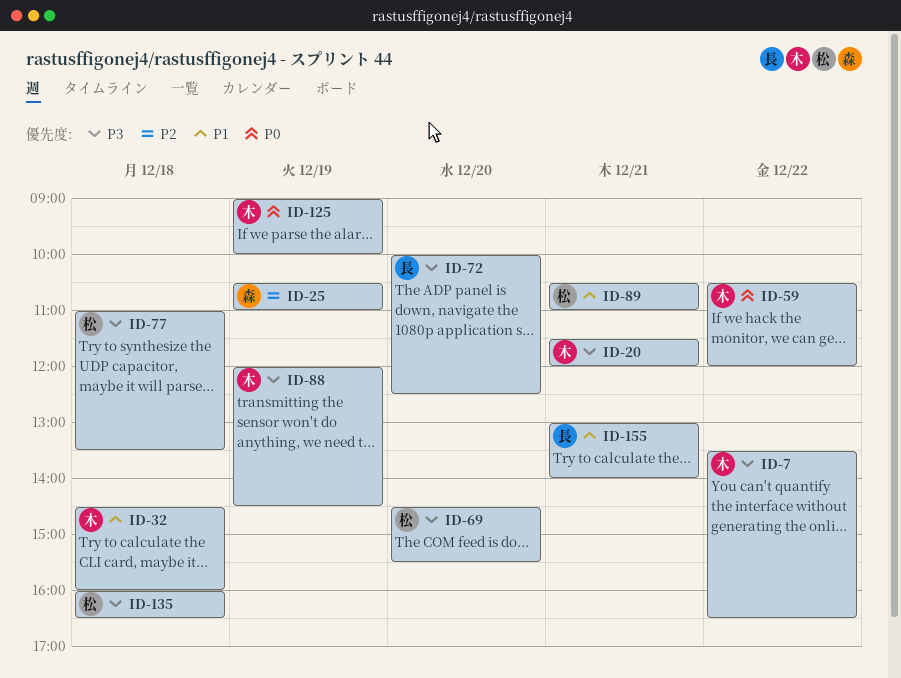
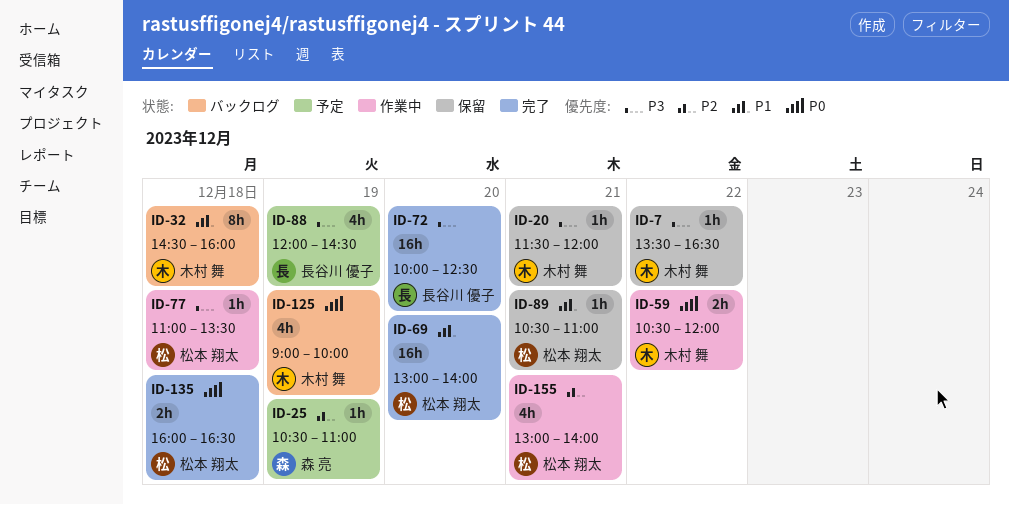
ID-69, priority: P3 -> P1
ID-69, begins: 14:30 -> 13:00
ID-69, ends: 15:30 -> 14:00
ID-88, owner: 木村 舞 -> 長谷川 優子
ID-135, priority: P3 -> P0
ID-155, owner: 長谷川 優子 -> 松本 翔太
ID-155, priority: P1 -> P2

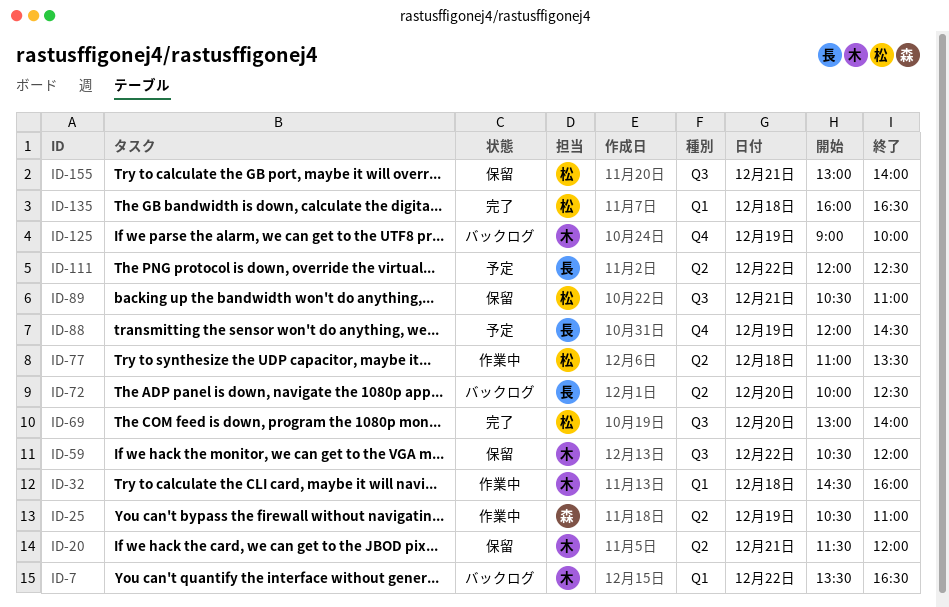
ID-7, status: 保留 -> バックログ
ID-25, status: 予定 -> 作業中
ID-32, status: バックログ -> 作業中
ID-59, status: 作業中 -> 保留
ID-72, status: 完了 -> バックログ
ID-111: none -> present
ID-155, status: 作業中 -> 保留

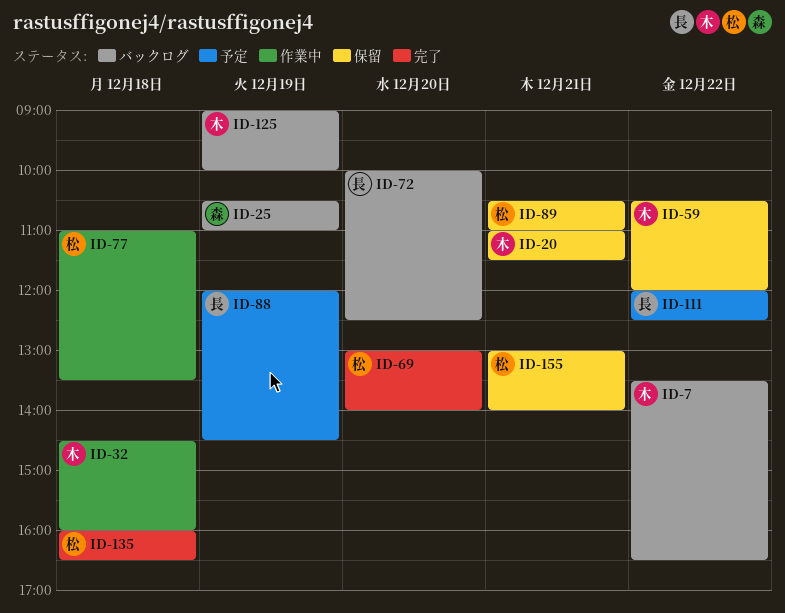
ID-20, begins: 11:30 -> 11:00
ID-20, ends: 12:00 -> 11:30
ID-25, status: 作業中 -> バックログ

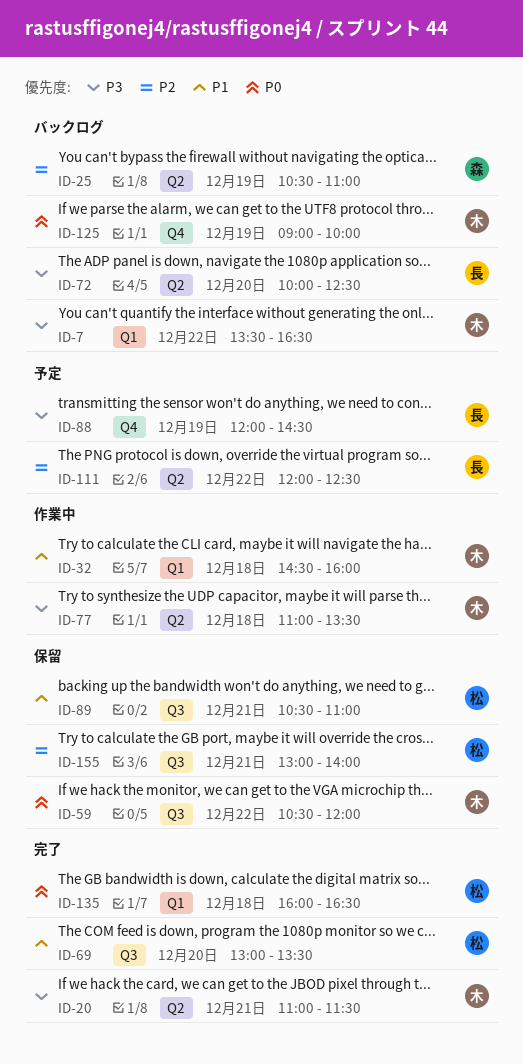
ID-20, status: 保留 -> 完了
ID-69, ends: 14:00 -> 13:30
ID-77, owner: 松 -> 木

